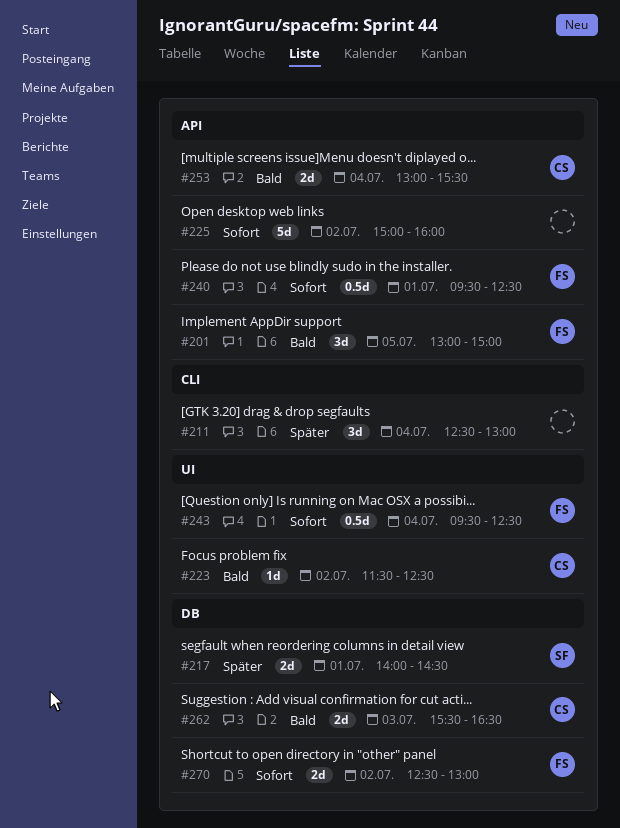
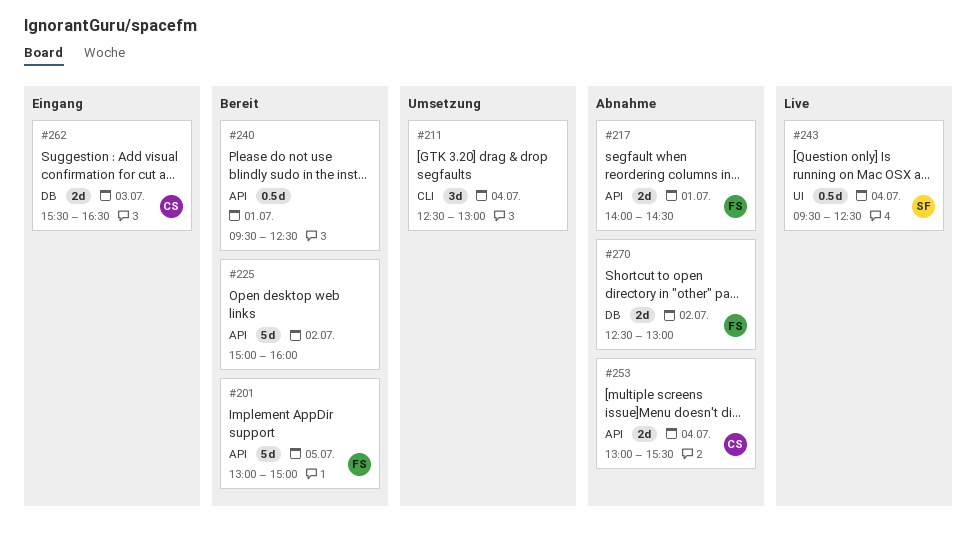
#201, estimate: 3d -> 5d
#217, owner: SF -> FS
#217, label: DB -> API
#223: present -> none
#240, owner: FS -> none
#243, owner: FS -> SF

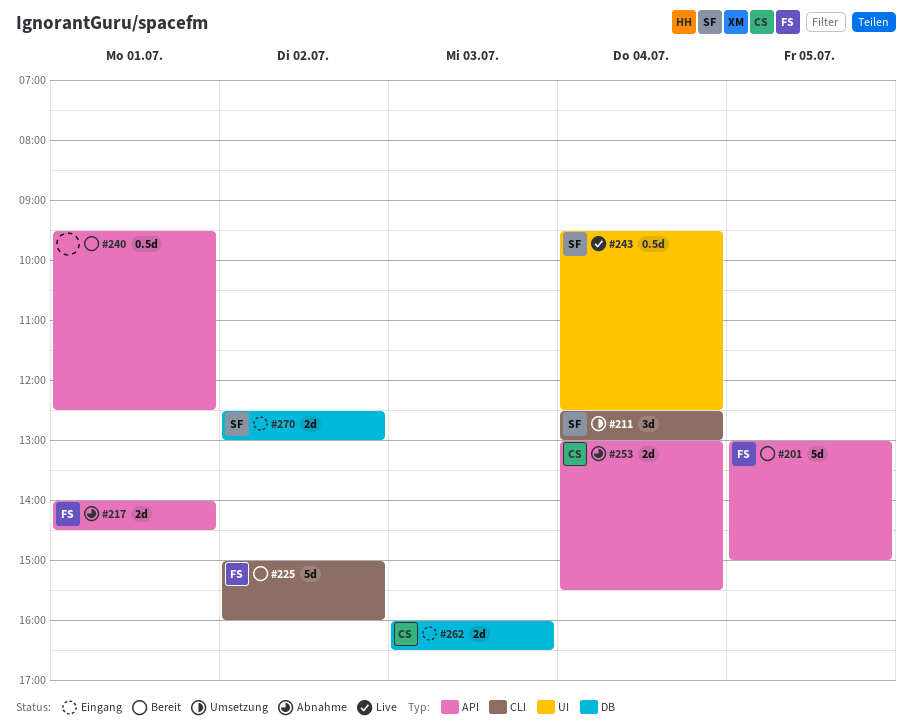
#211, owner: none -> SF
#225, owner: none -> FS
#225, label: API -> CLI
#262, begins: 15:30 -> 16:00
#270, status: Abnahme -> Eingang
#270, owner: FS -> SF

